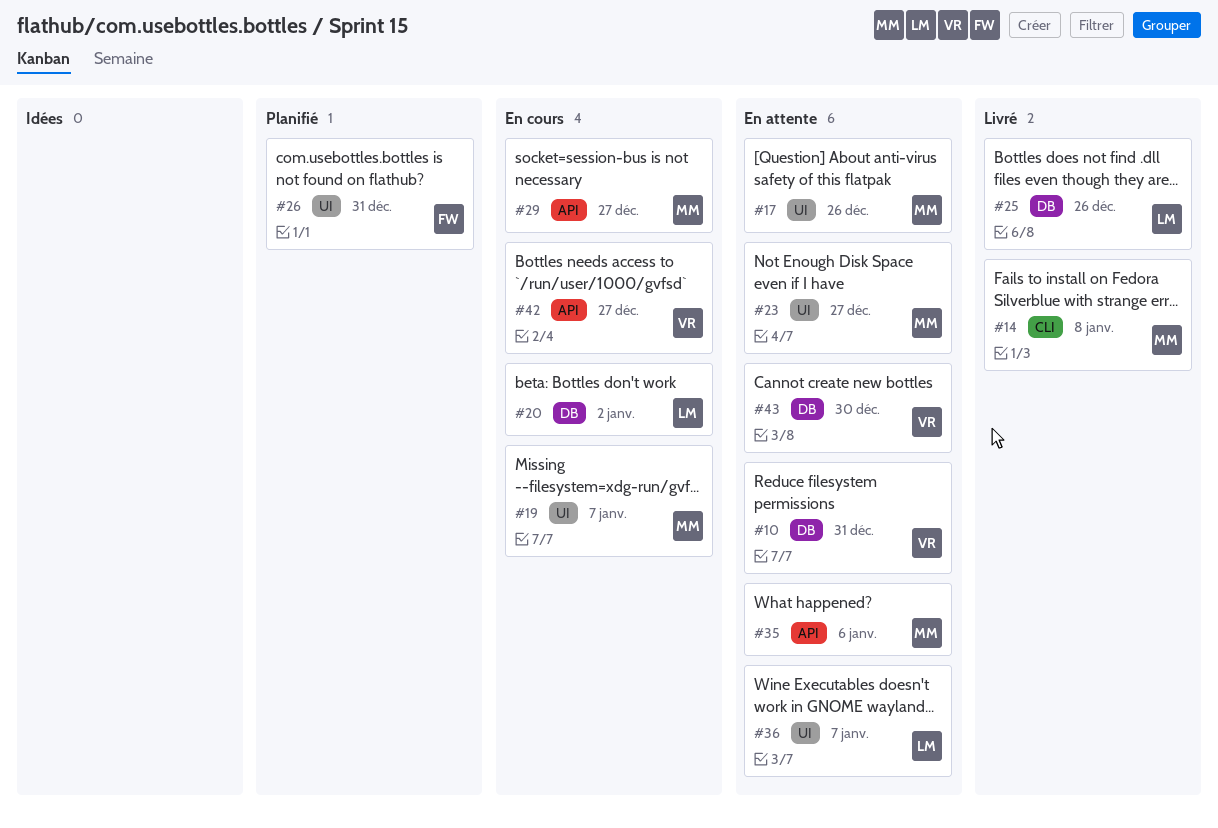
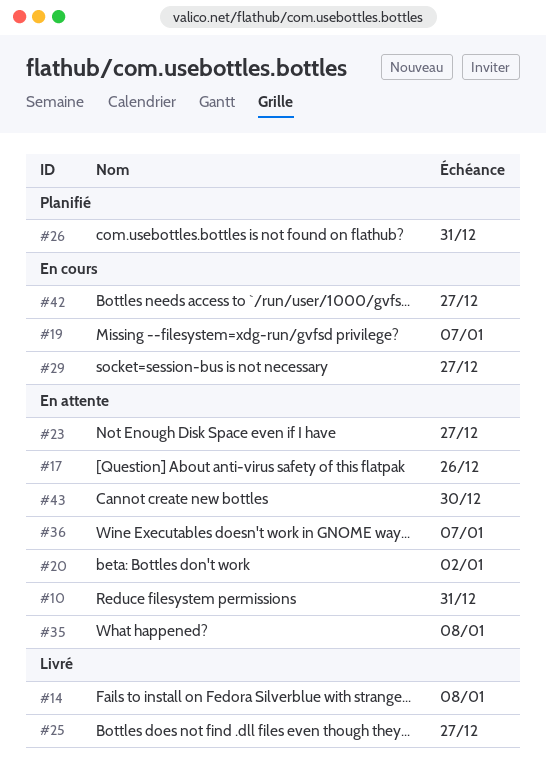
#20, status: En cours -> En attente
#25, due: Dec 26 -> Dec 27
#35, due: Jan 6 -> Jan 8

